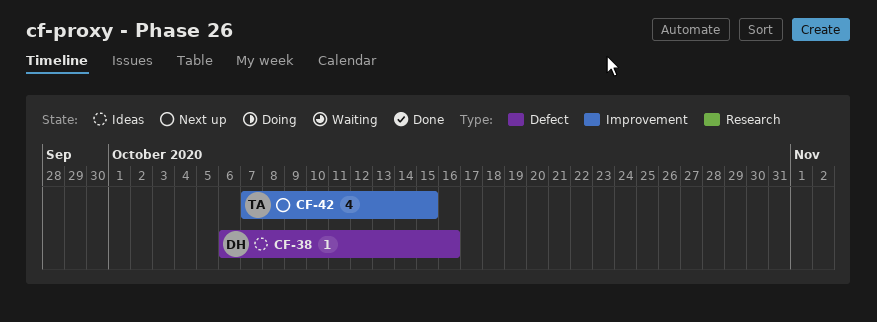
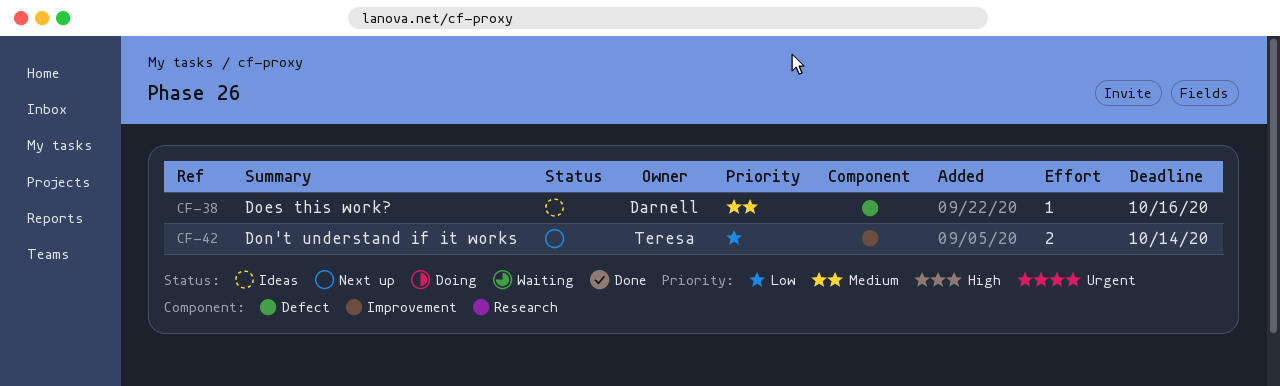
CF-42, estimate: 4 -> 2
CF-42, due: Oct 15 -> Oct 14

